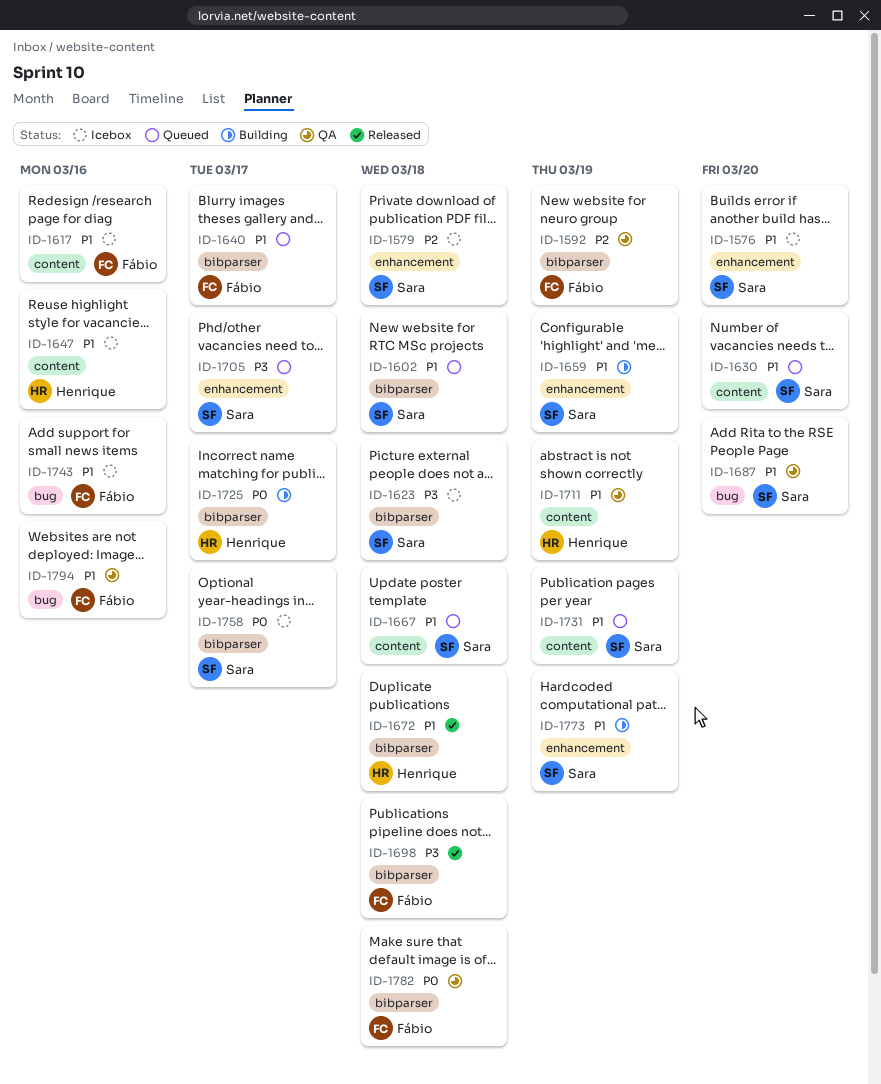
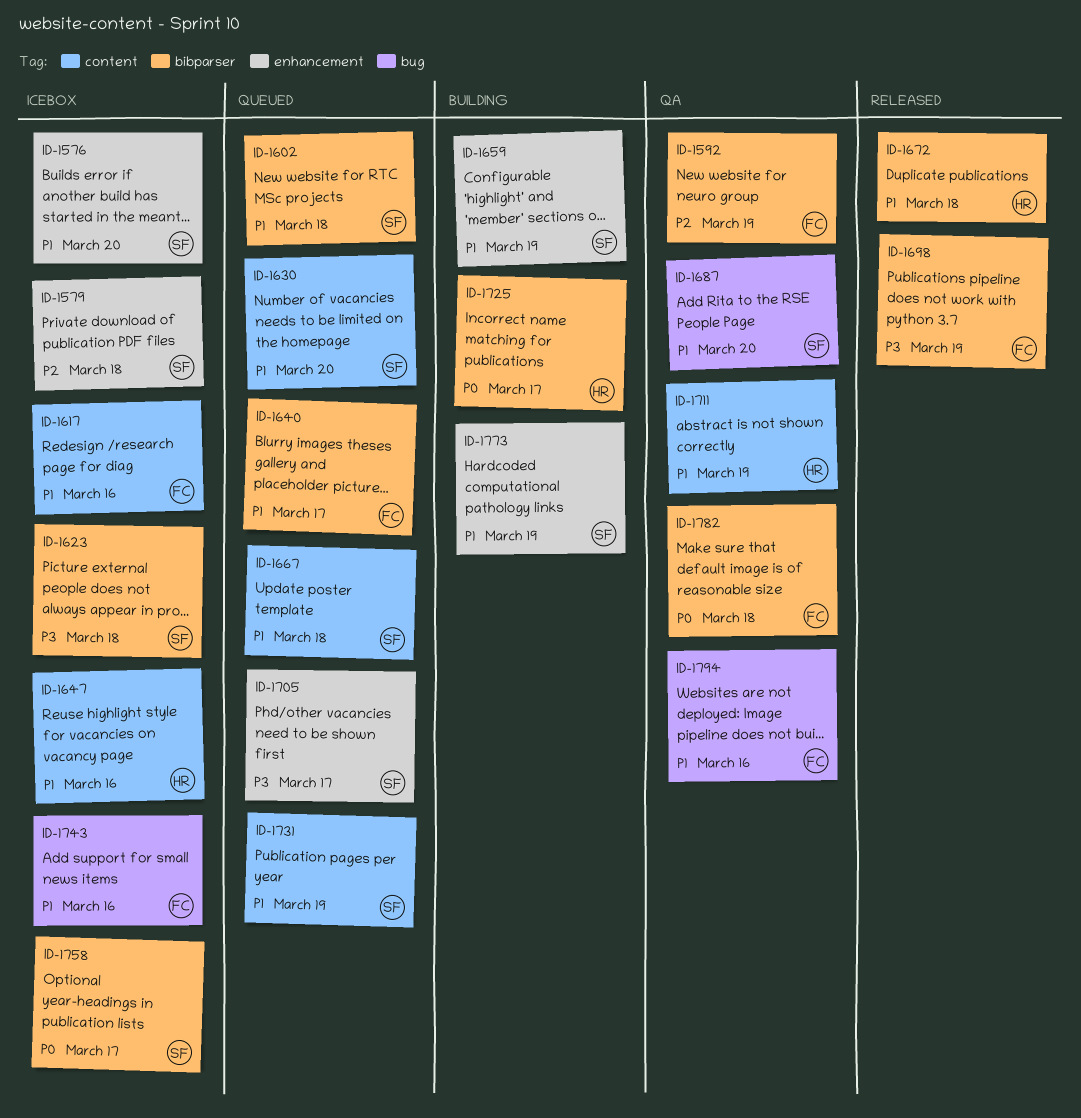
ID-1698, due: Mar 18 -> Mar 19

